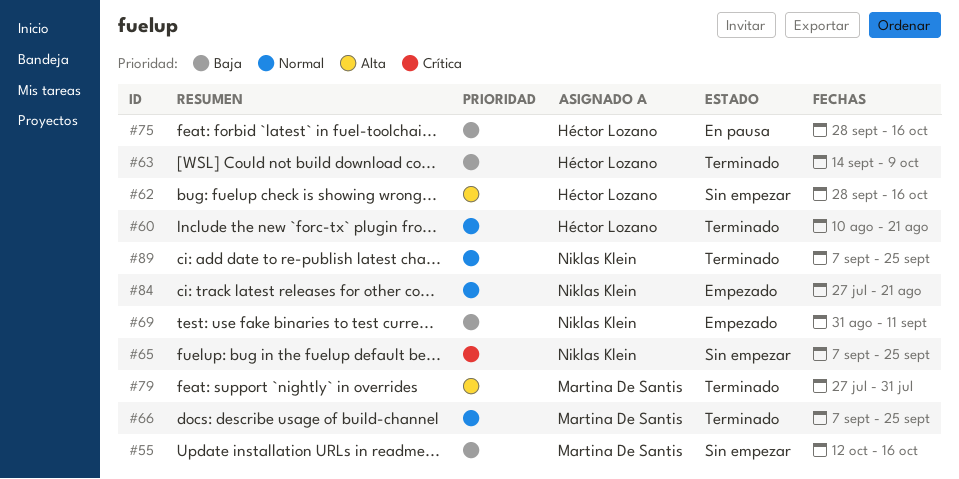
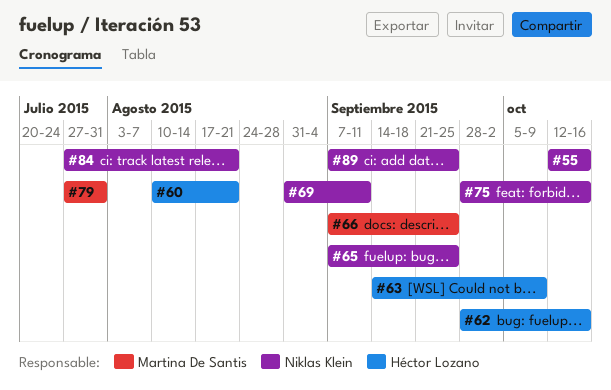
#55, owner: Martina De Santis -> Niklas Klein
#75, owner: Héctor Lozano -> Niklas Klein

